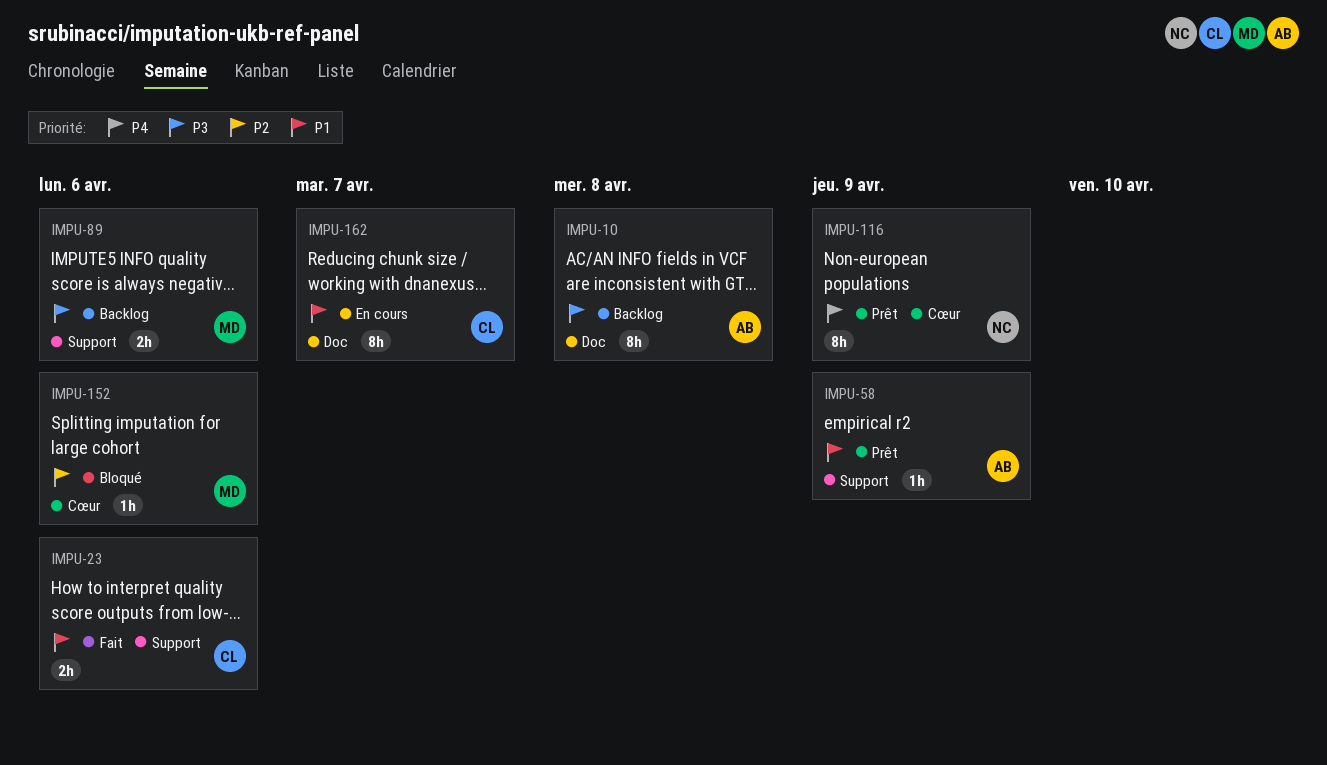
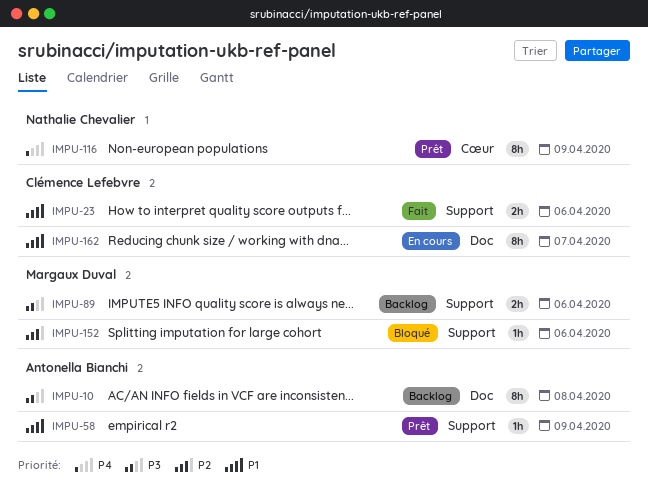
IMPU-152, label: Cœur -> Support

